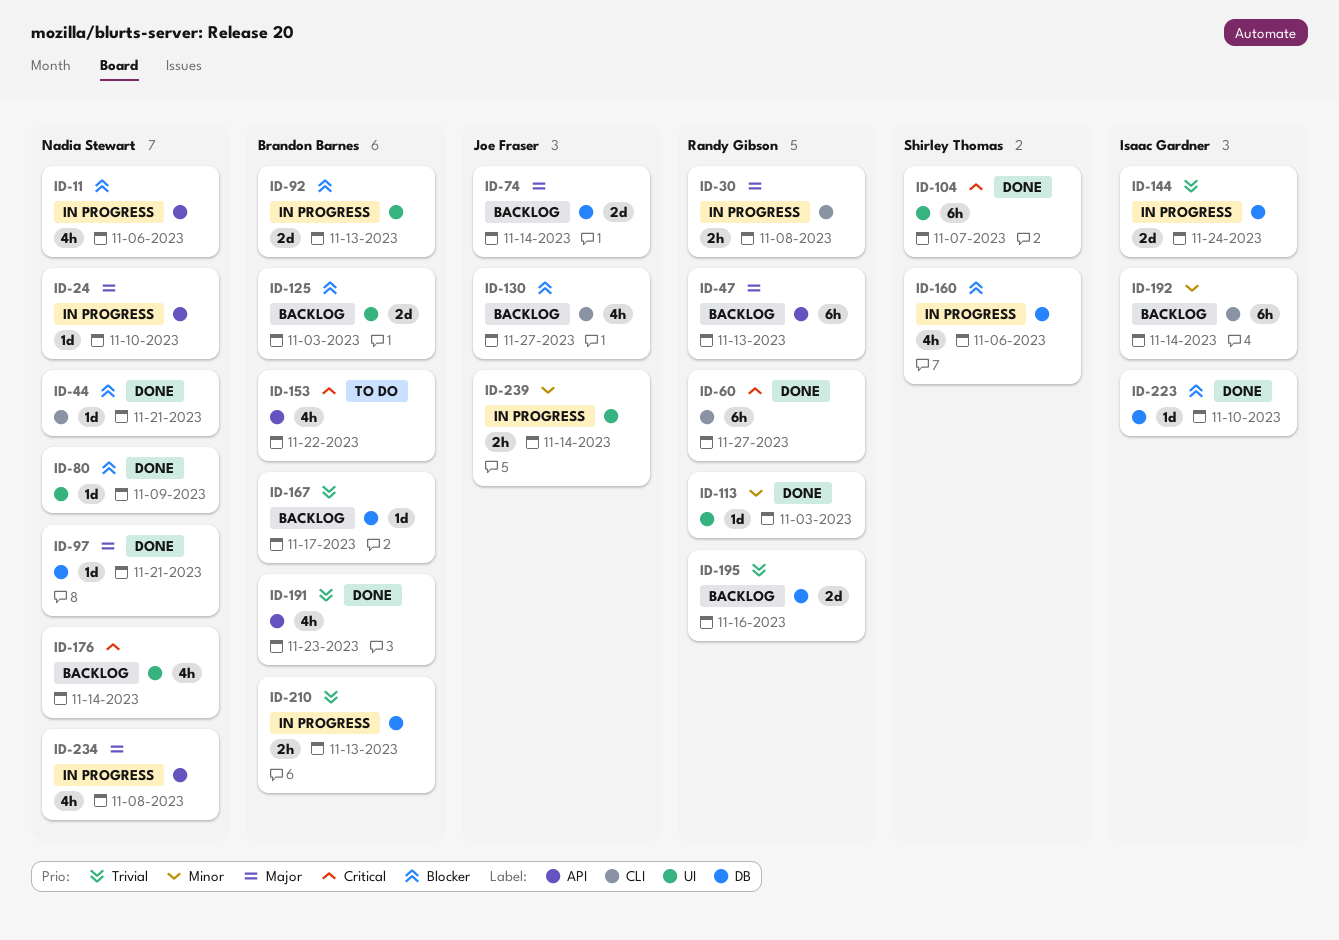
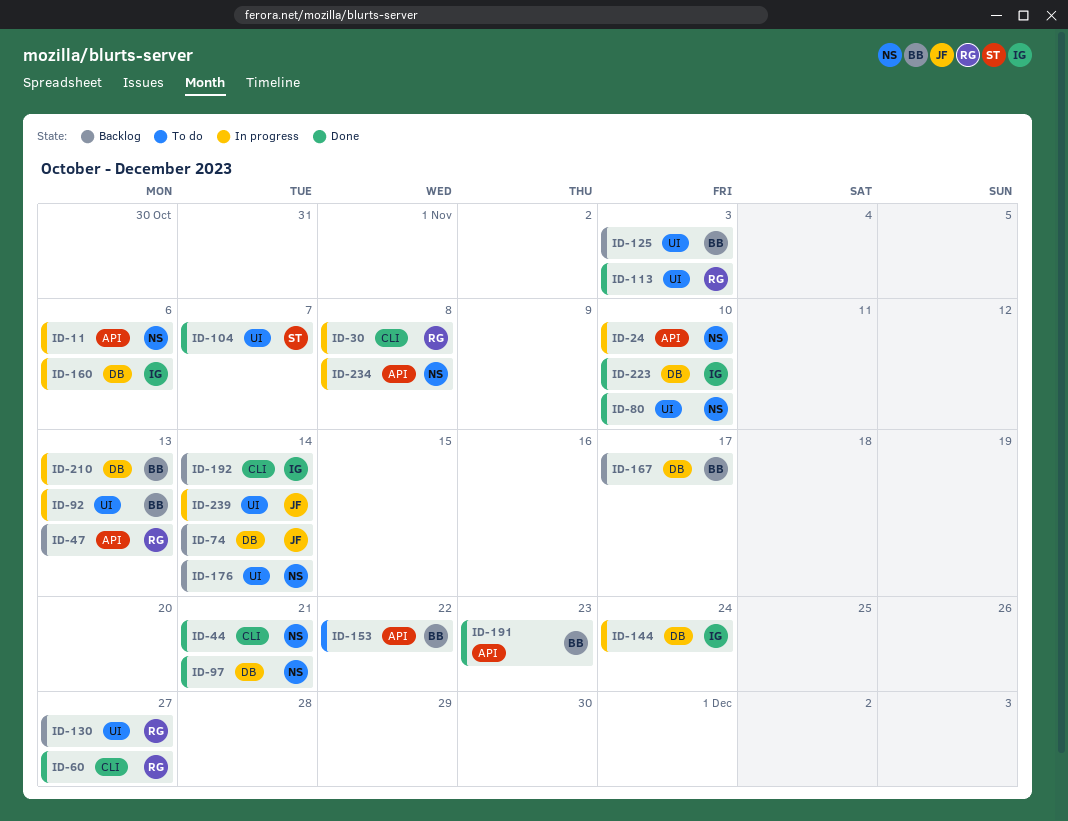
ID-80, due: Nov 9 -> Nov 10
ID-130, owner: Joe Fraser -> Randy Gibson
ID-130, label: CLI -> UI
ID-160, owner: Shirley Thomas -> Isaac Gardner
ID-195: present -> none

